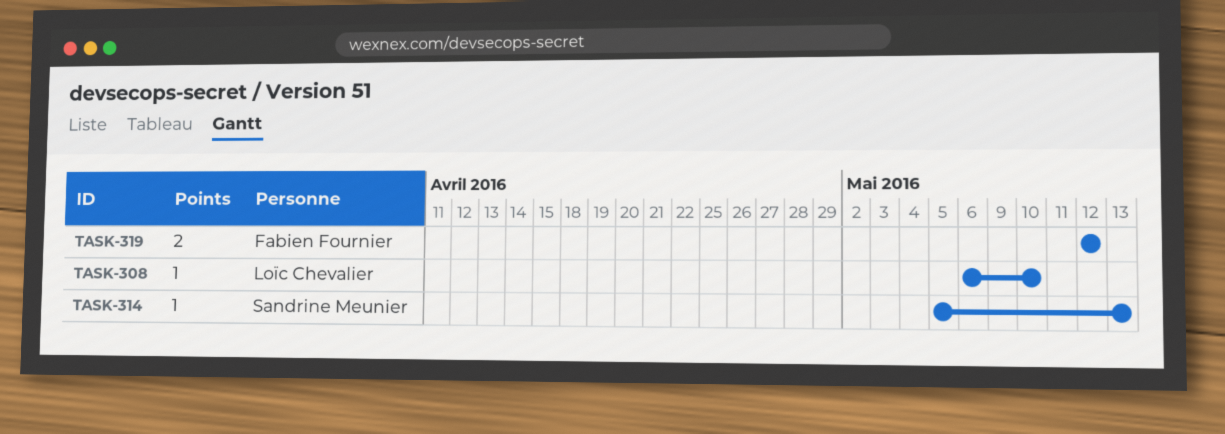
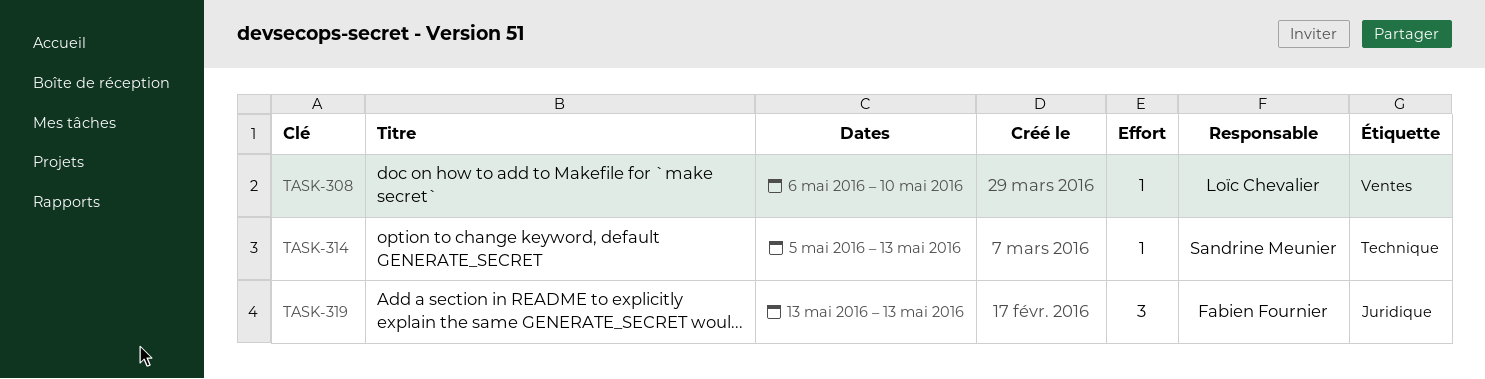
TASK-319, estimate: 2 -> 3
TASK-319, start: May 12 -> May 13
TASK-319, due: May 12 -> May 13

